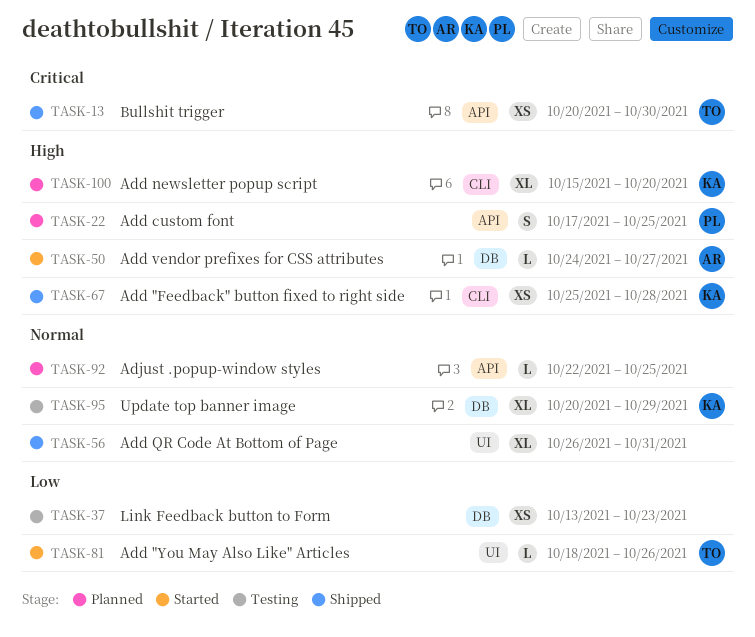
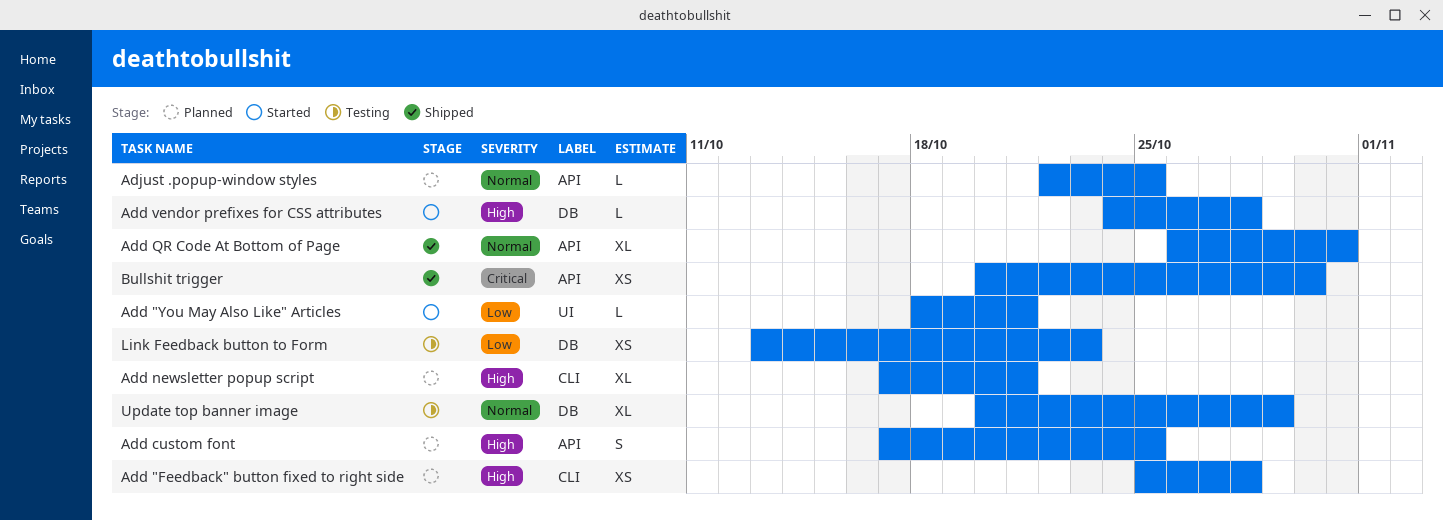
Add "Feedback" button fixed to right side, status: Shipped -> Planned
Add "You May Also Like" Articles, due: Oct 26 -> Oct 21
Add newsletter popup script, start: Oct 15 -> Oct 17
Add newsletter popup script, due: Oct 20 -> Oct 21
Add QR Code At Bottom of Page, label: UI -> API
Add vendor prefixes for CSS attributes, due: Oct 27 -> Oct 28

